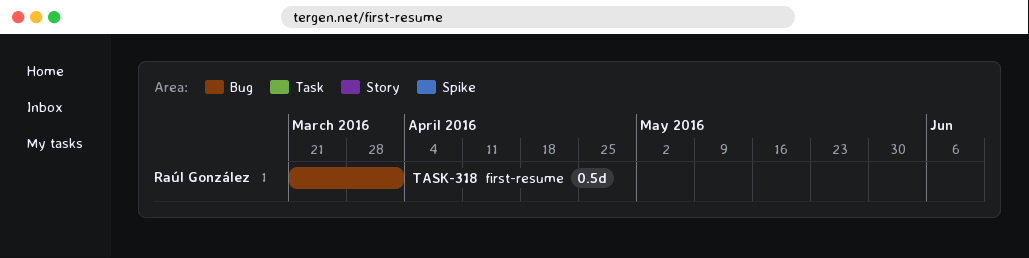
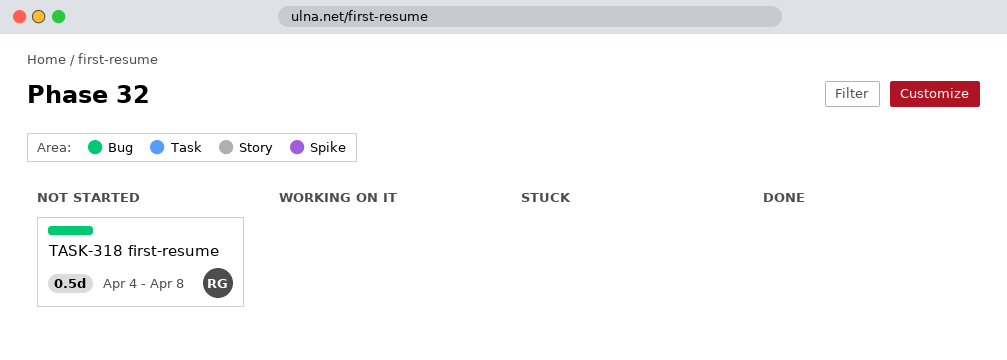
TASK-318, start: Mar 21 -> Apr 4
TASK-318, due: Apr 1 -> Apr 8

